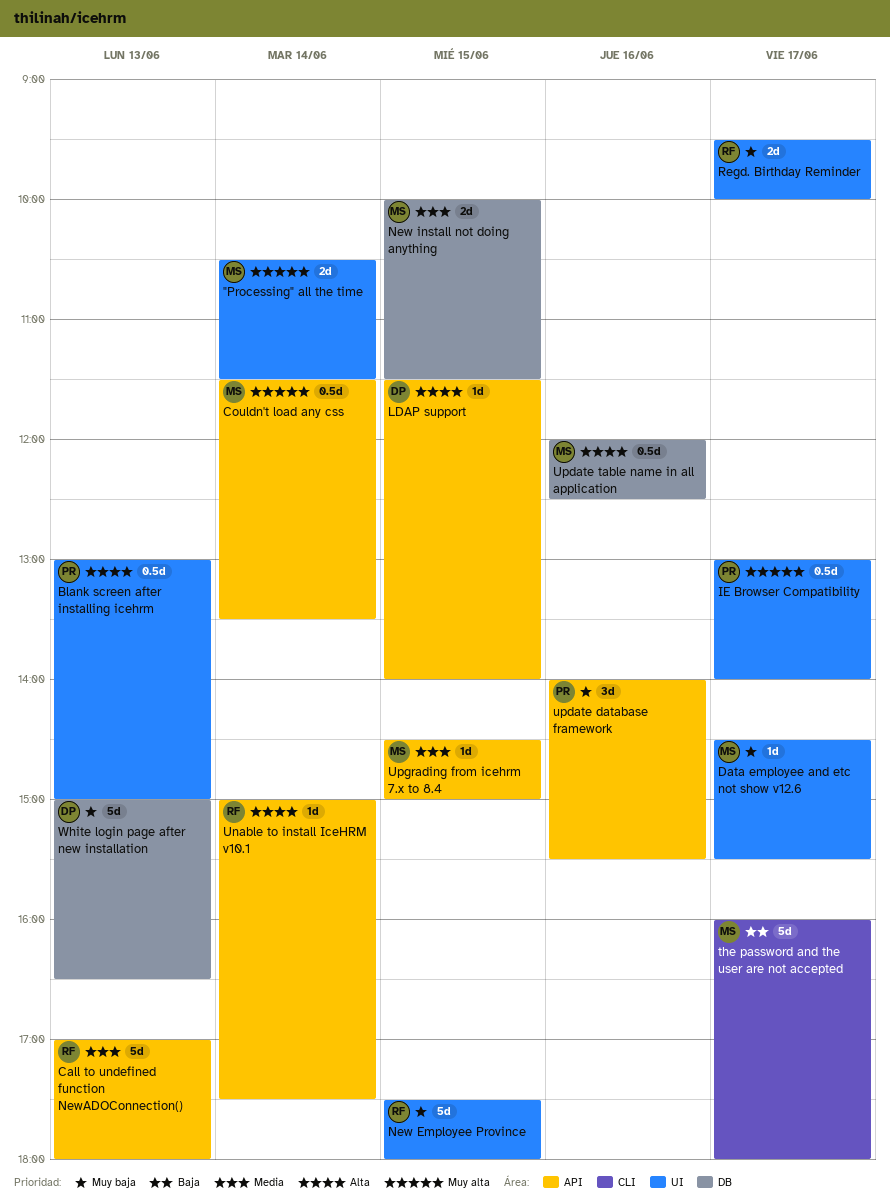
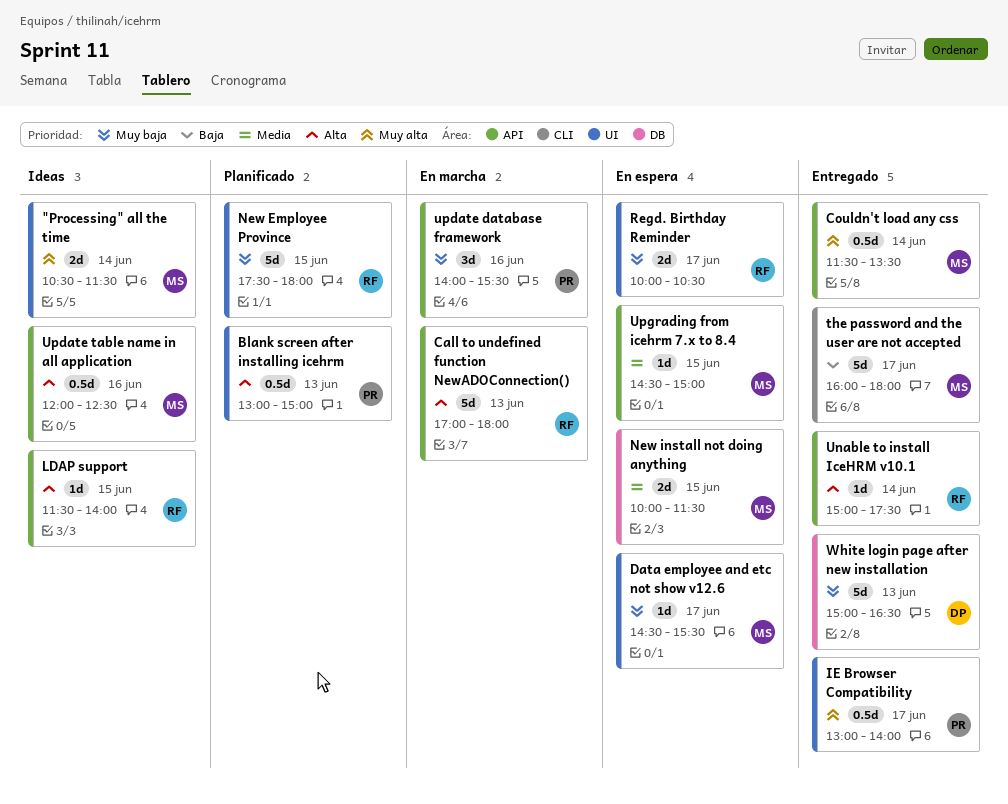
Call to undefined function NewADOConnection(), priority: Media -> Alta
LDAP support, owner: DP -> RF
Regd. Birthday Reminder, begins: 09:30 -> 10:00
Regd. Birthday Reminder, ends: 10:00 -> 10:30
Update table name in all application, label: DB -> API

